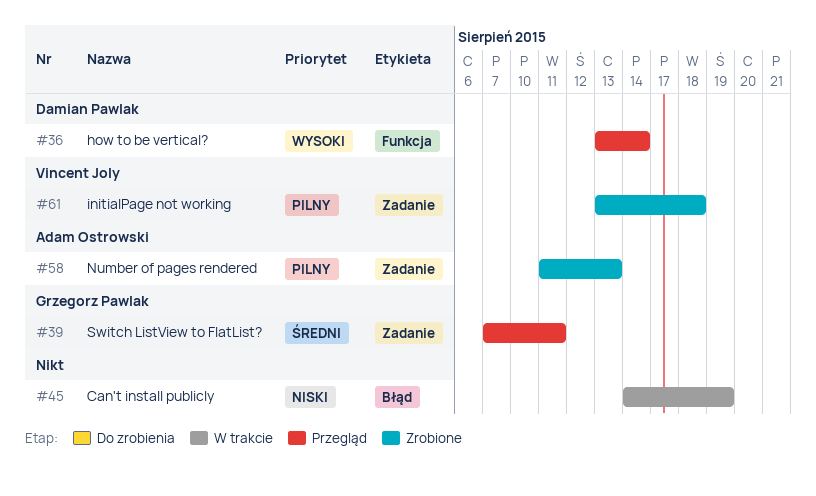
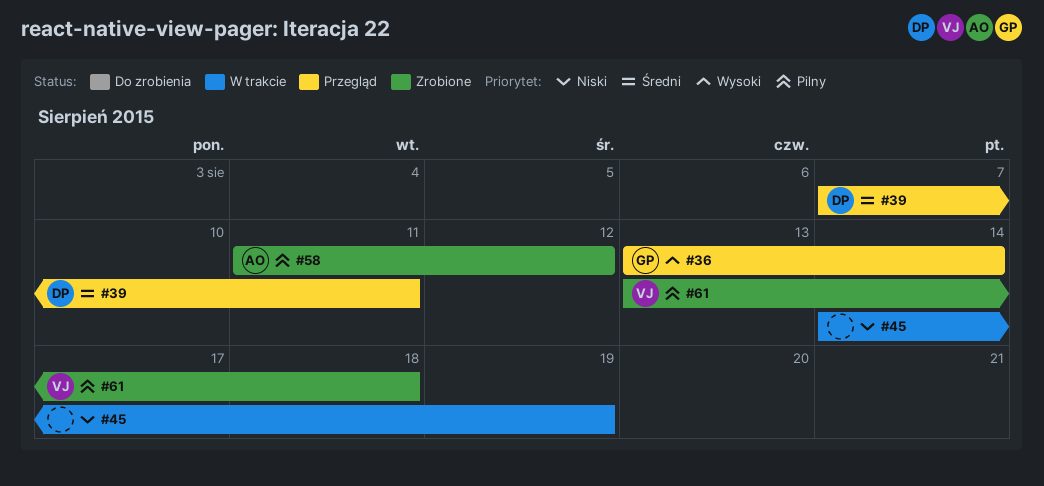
#36, owner: Damian Pawlak -> Grzegorz Pawlak
#39, owner: Grzegorz Pawlak -> Damian Pawlak
#58, due: Aug 13 -> Aug 12

